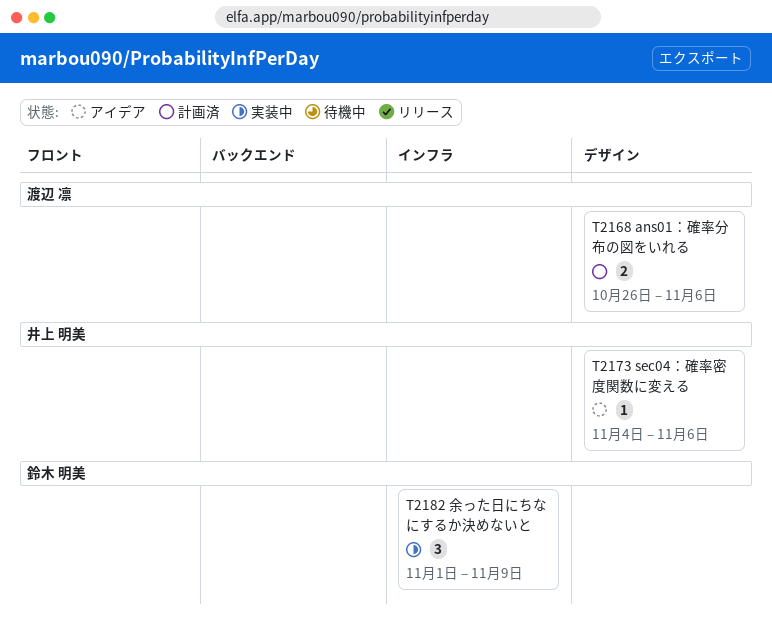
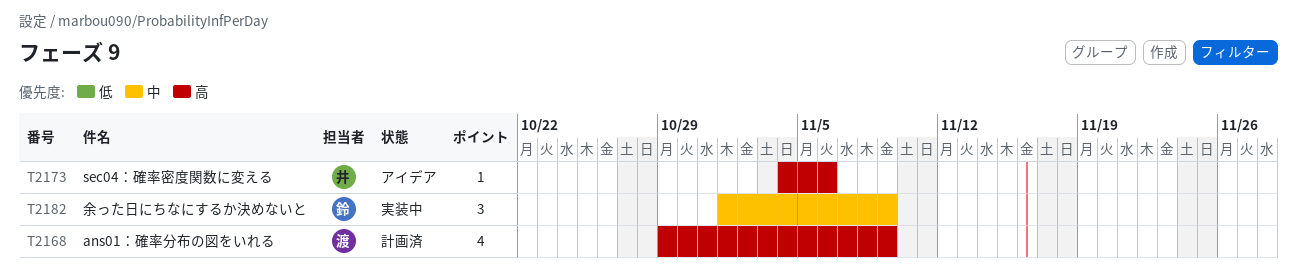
T2168, estimate: 2 -> 4
T2168, start: Oct 26 -> Oct 29
T2168, due: Nov 6 -> Nov 9

